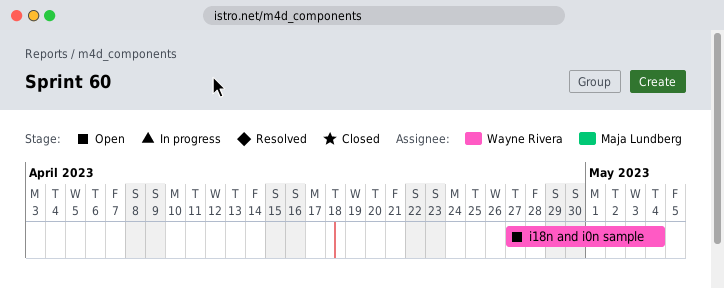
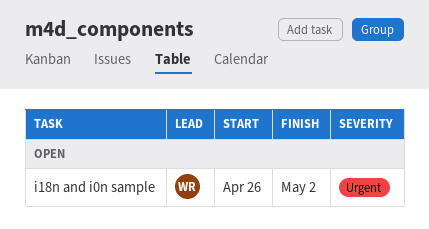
i18n and i0n sample, start: Apr 27 -> Apr 26
i18n and i0n sample, due: May 4 -> May 2

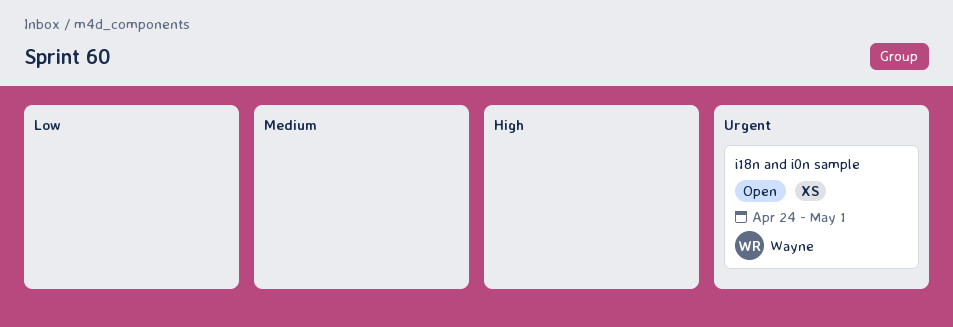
i18n and i0n sample, start: Apr 26 -> Apr 24
i18n and i0n sample, due: May 2 -> May 1

